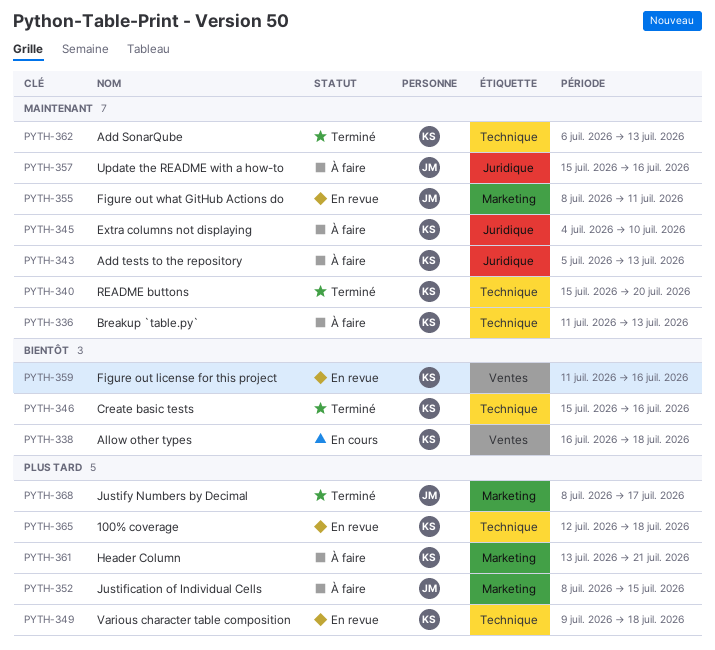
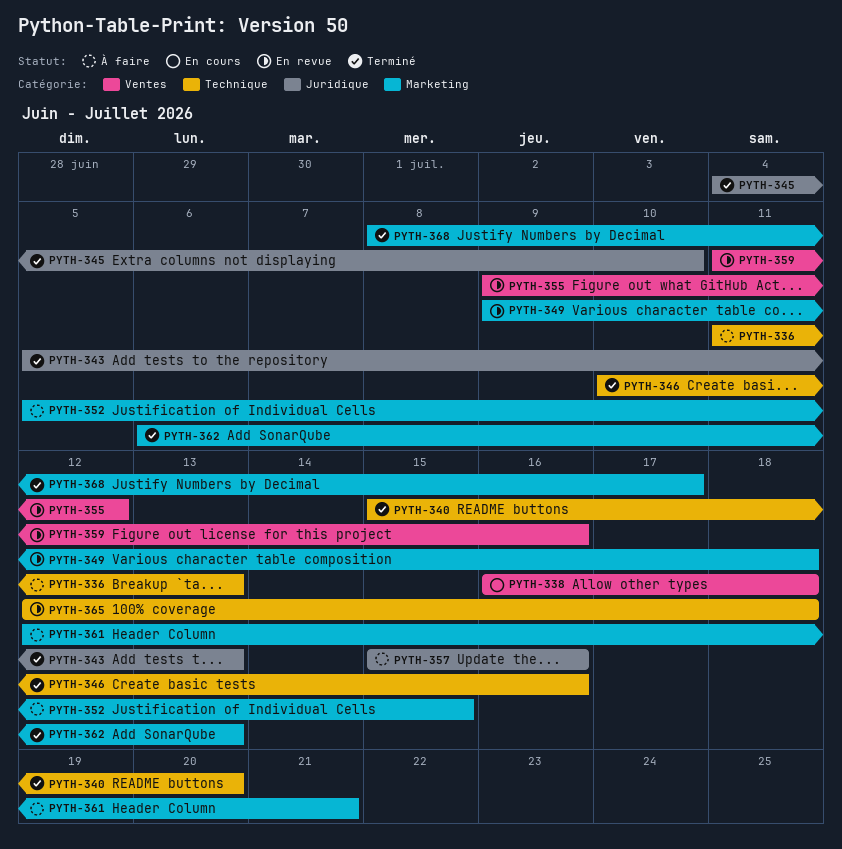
PYTH-343, status: À faire -> Terminé
PYTH-345, status: À faire -> Terminé
PYTH-346, start: Jul 15 -> Jul 10
PYTH-349, label: Technique -> Marketing
PYTH-352, start: Jul 8 -> Jul 5
PYTH-355, label: Marketing -> Ventes
PYTH-355, start: Jul 8 -> Jul 9
PYTH-355, due: Jul 11 -> Jul 12
PYTH-361, start: Jul 13 -> Jul 12
PYTH-362, label: Technique -> Marketing

